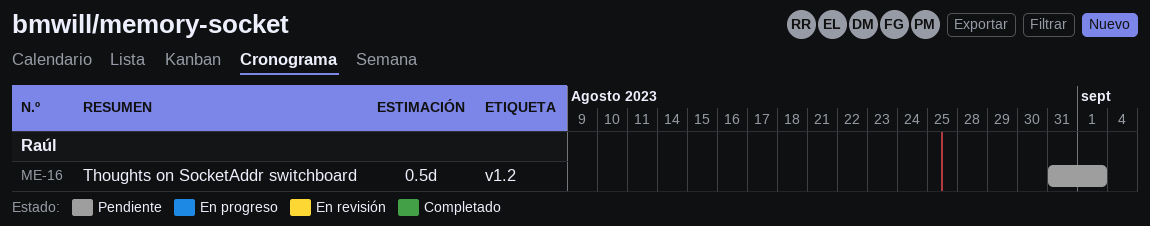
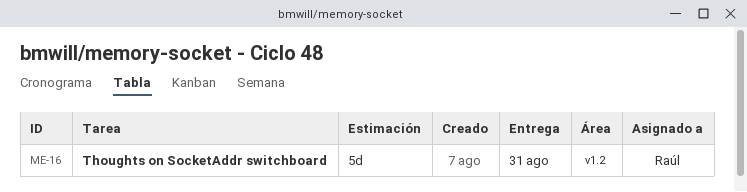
ME-16, estimate: 0.5d -> 5d
ME-16, due: Sep 1 -> Aug 31

